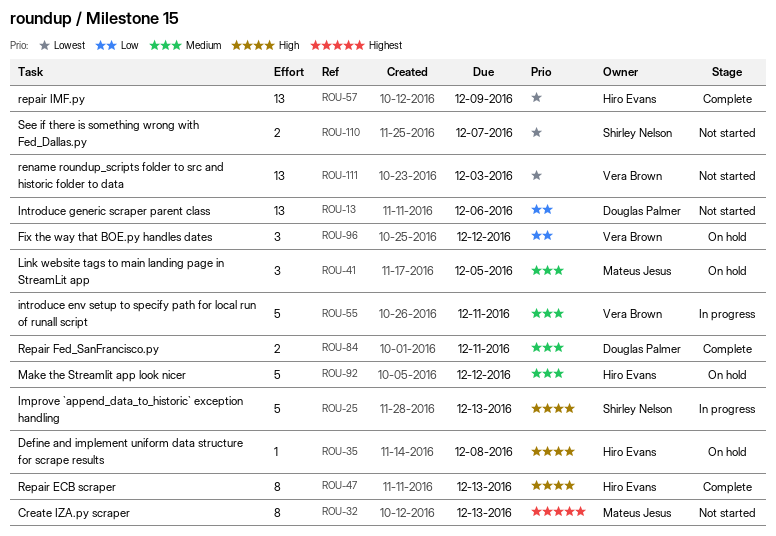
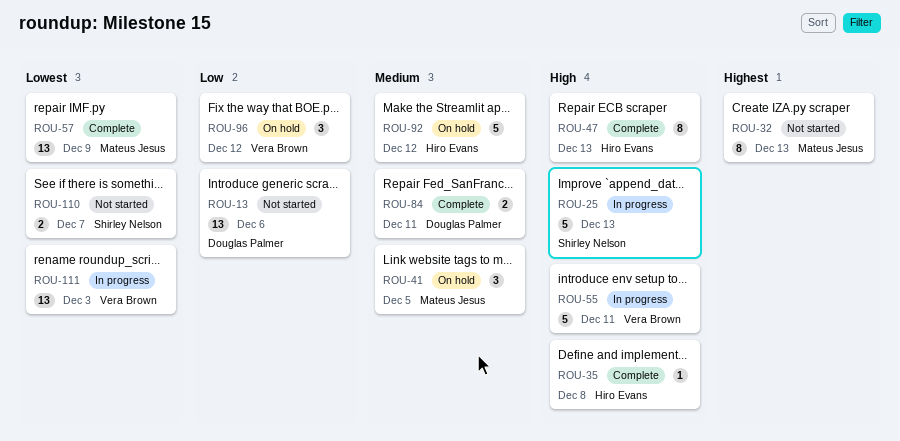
ROU-35, status: On hold -> Complete
ROU-55, priority: Medium -> High
ROU-57, owner: Hiro Evans -> Mateus Jesus
ROU-111, status: Not started -> In progress

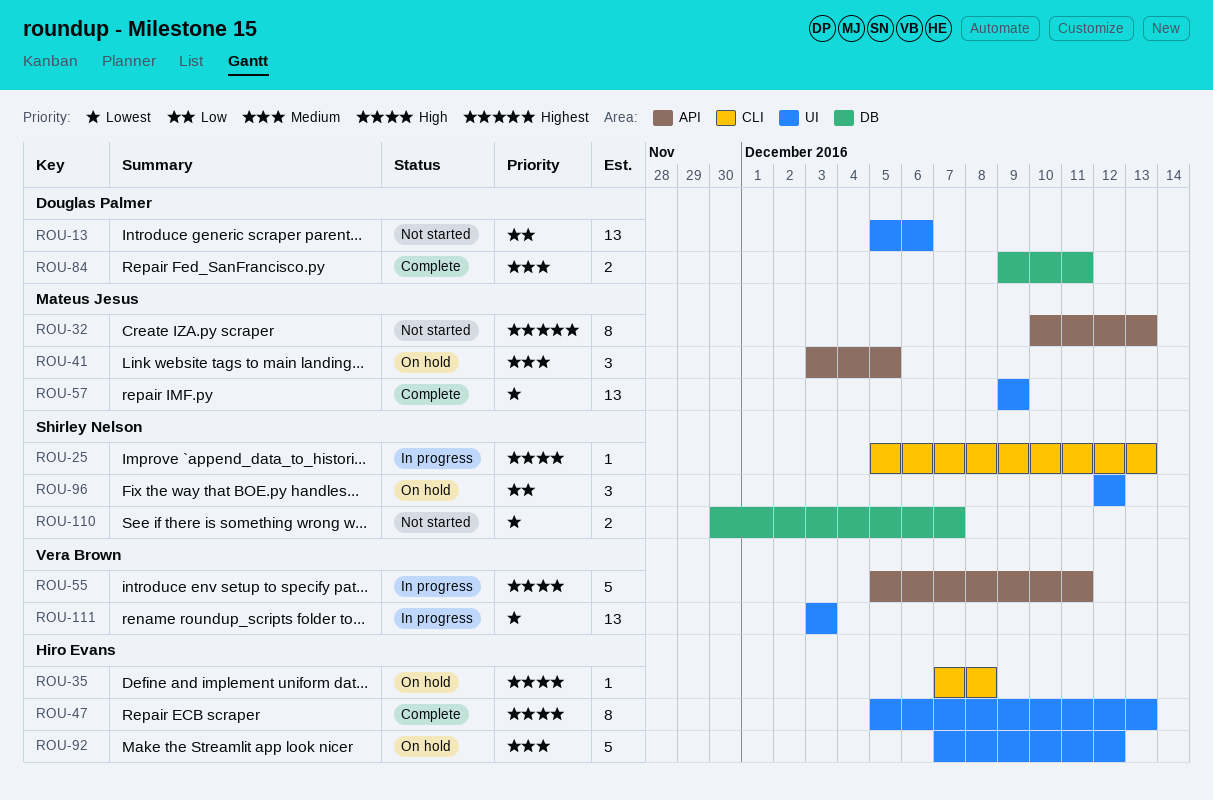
ROU-25, estimate: 5 -> 1
ROU-35, status: Complete -> On hold
ROU-96, owner: Vera Brown -> Shirley Nelson

